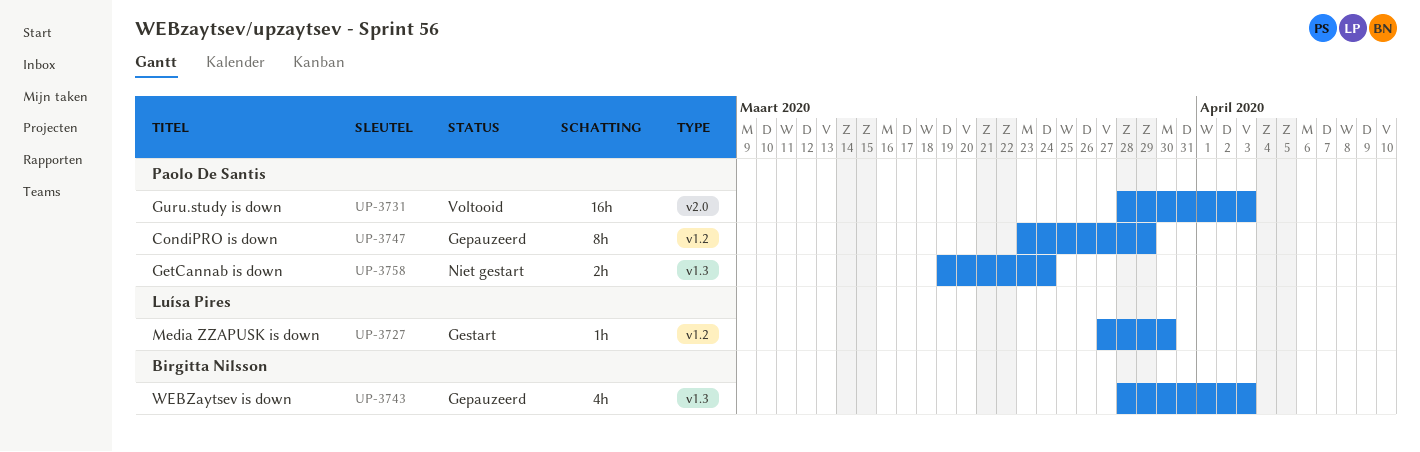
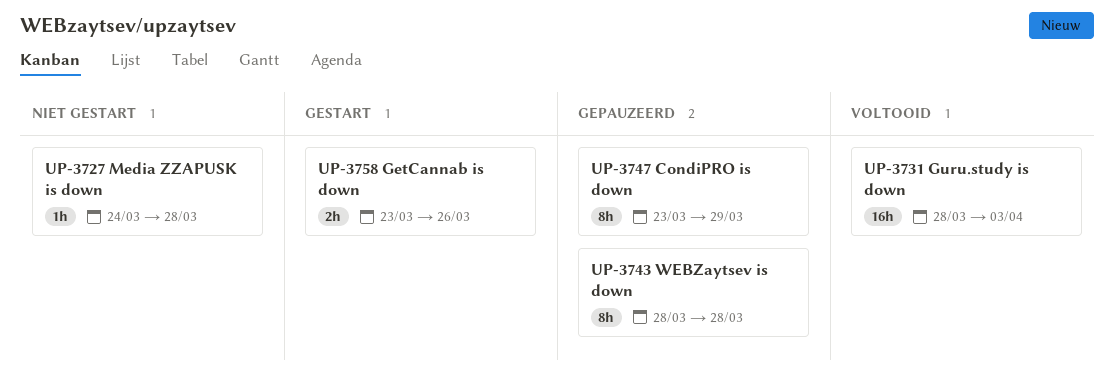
UP-3727, status: Gestart -> Niet gestart
UP-3727, start: Mar 27 -> Mar 24
UP-3727, due: Mar 30 -> Mar 28
UP-3743, estimate: 4h -> 8h
UP-3743, due: Apr 3 -> Mar 28
UP-3758, status: Niet gestart -> Gestart
UP-3758, start: Mar 19 -> Mar 23
UP-3758, due: Mar 24 -> Mar 26

